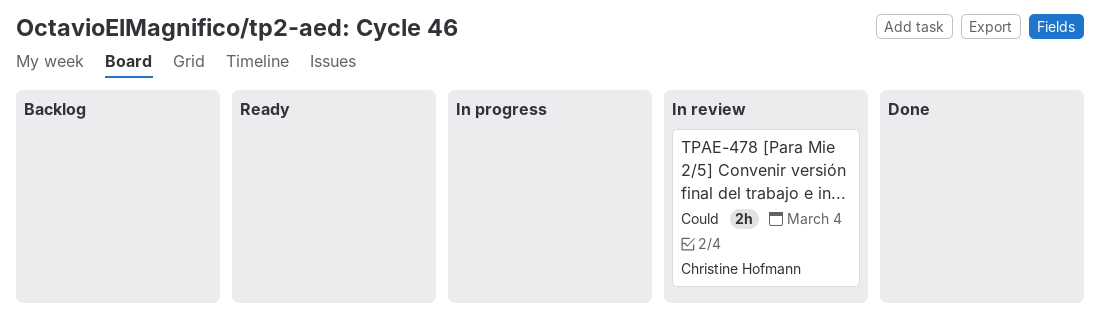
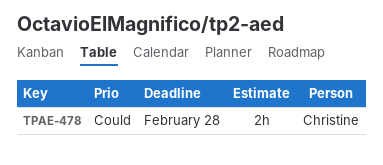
TPAE-478, due: Mar 4 -> Feb 28

